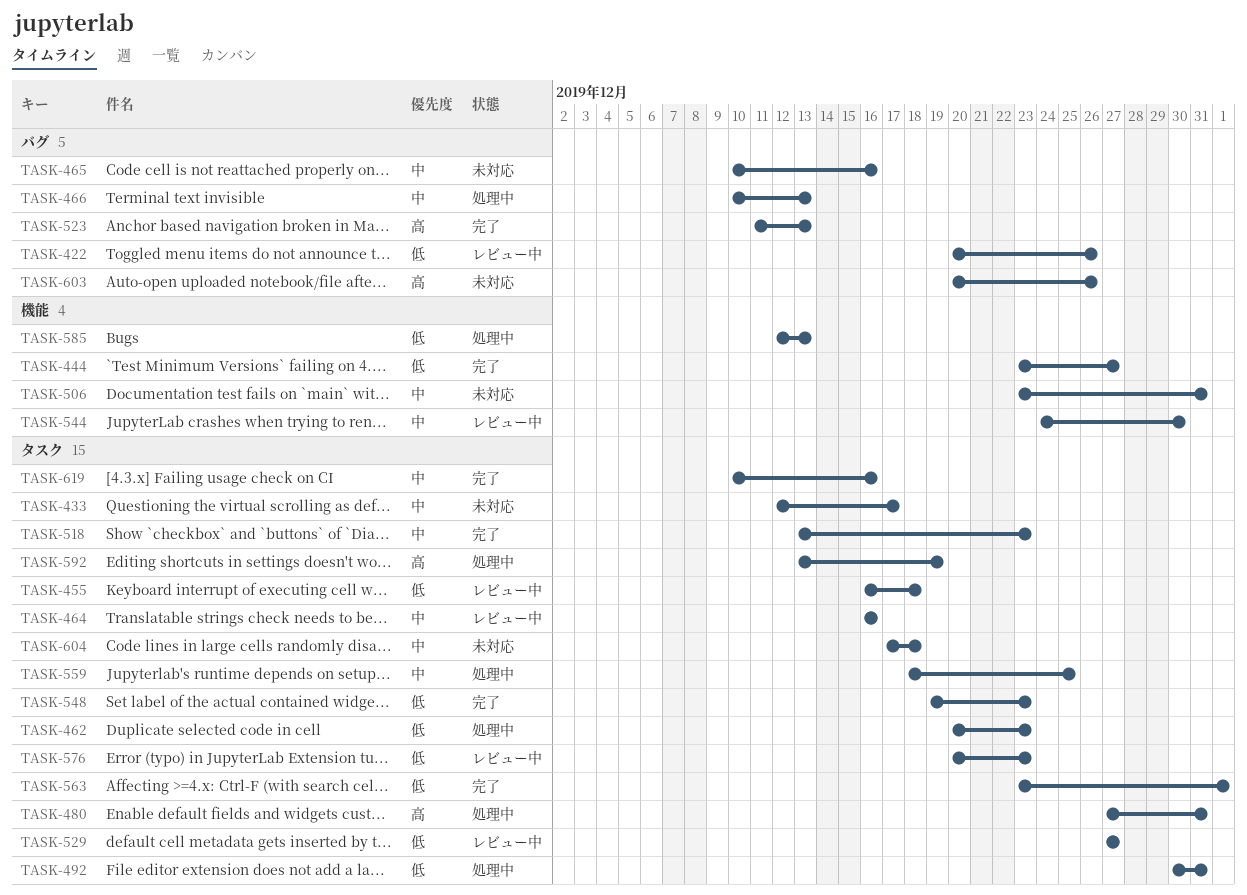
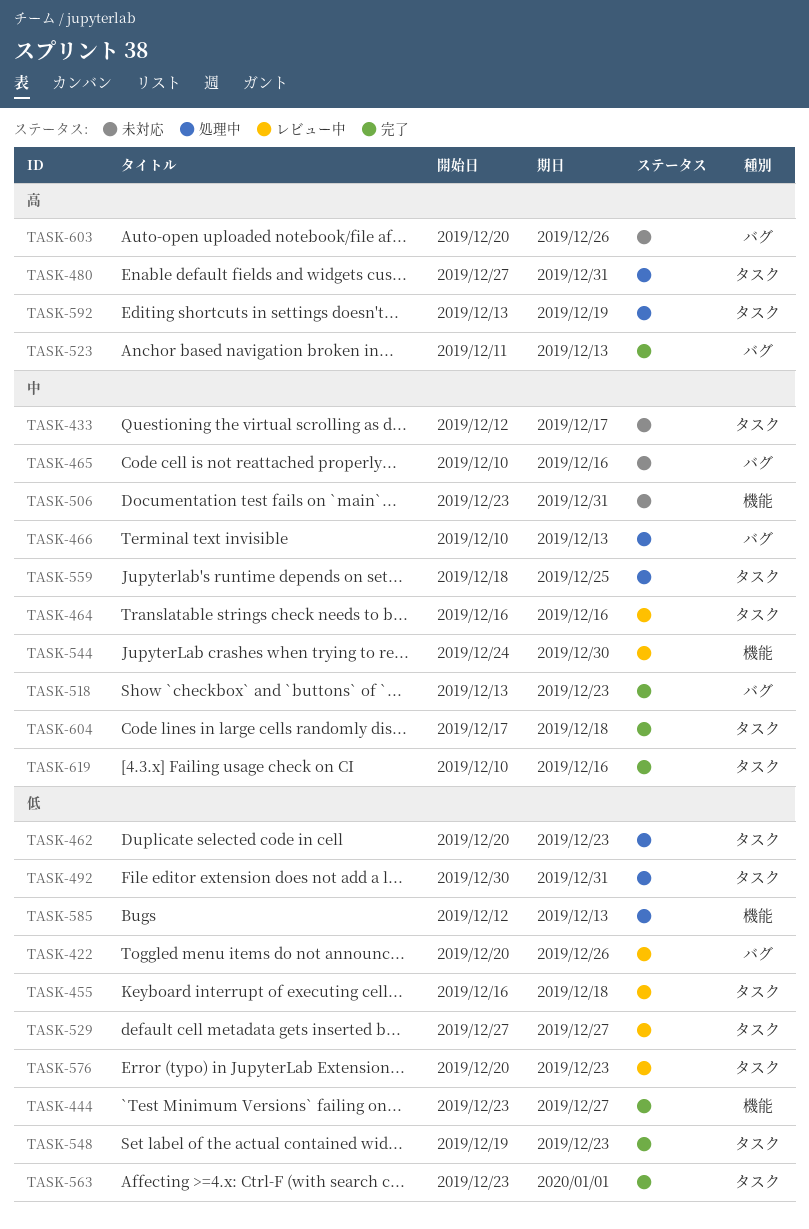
TASK-518, label: タスク -> バグ
TASK-604, status: 未対応 -> 完了

